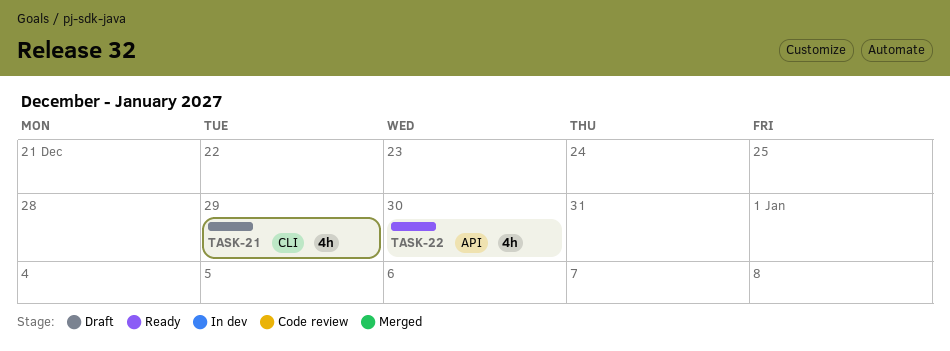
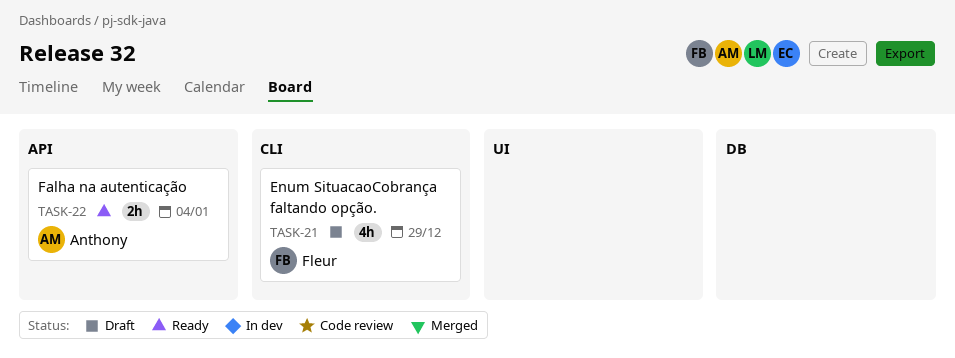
TASK-22, estimate: 4h -> 2h
TASK-22, due: Dec 30 -> Jan 4

